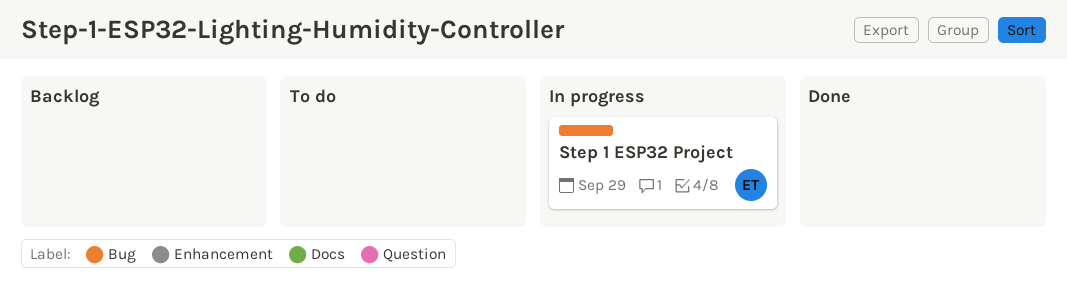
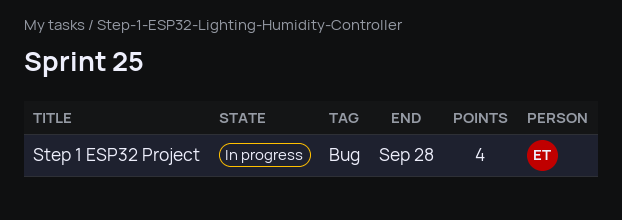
Step 1 ESP32 Project, due: Sep 29 -> Sep 28

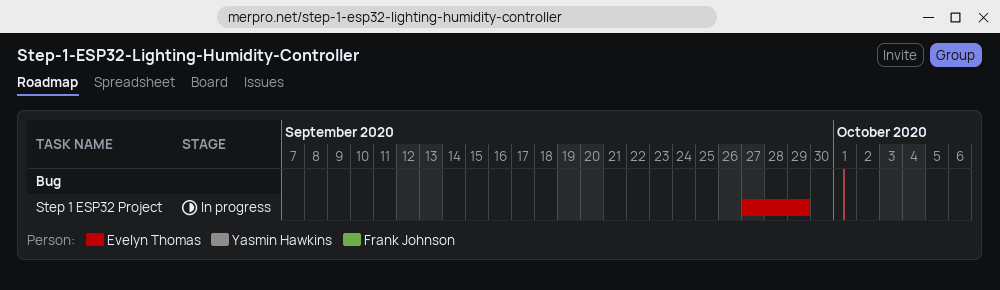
Step 1 ESP32 Project, due: Sep 28 -> Sep 29

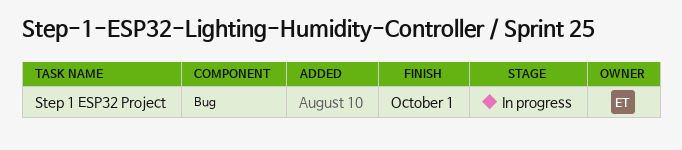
Step 1 ESP32 Project, due: Sep 29 -> Oct 1

